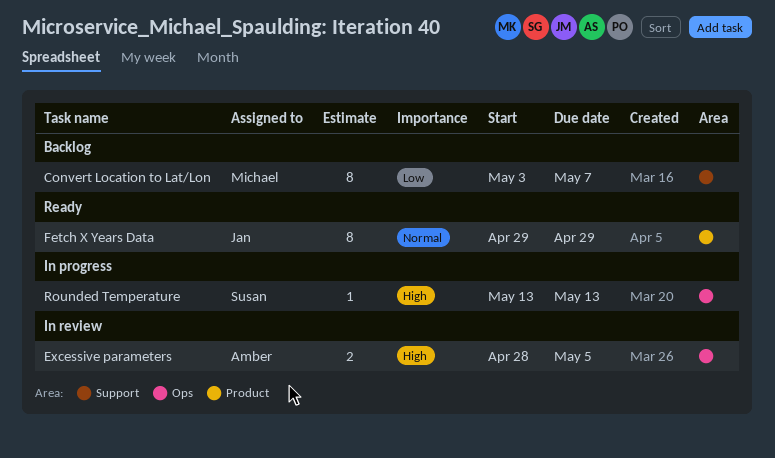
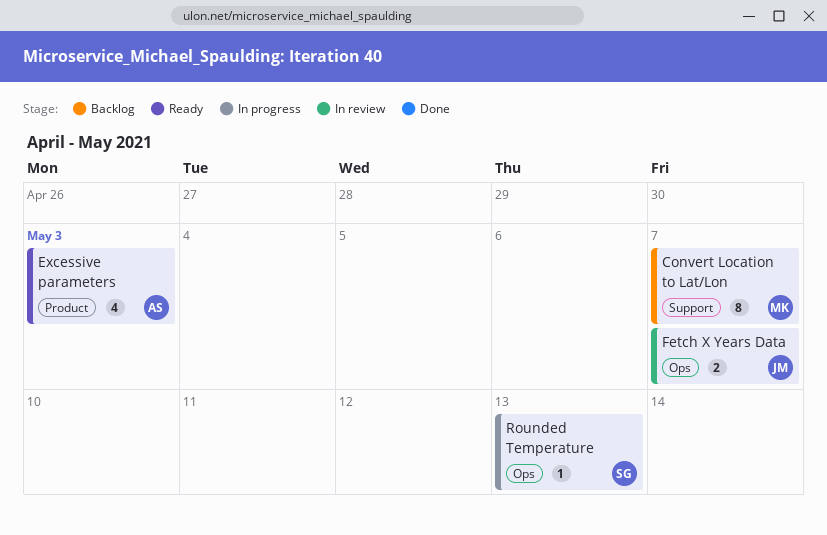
Excessive parameters, status: In review -> Ready
Excessive parameters, label: Ops -> Product
Excessive parameters, estimate: 2 -> 4
Excessive parameters, due: May 5 -> May 3
Fetch X Years Data, status: Ready -> In review
Fetch X Years Data, label: Product -> Ops
Fetch X Years Data, estimate: 8 -> 2
Fetch X Years Data, due: Apr 29 -> May 7

